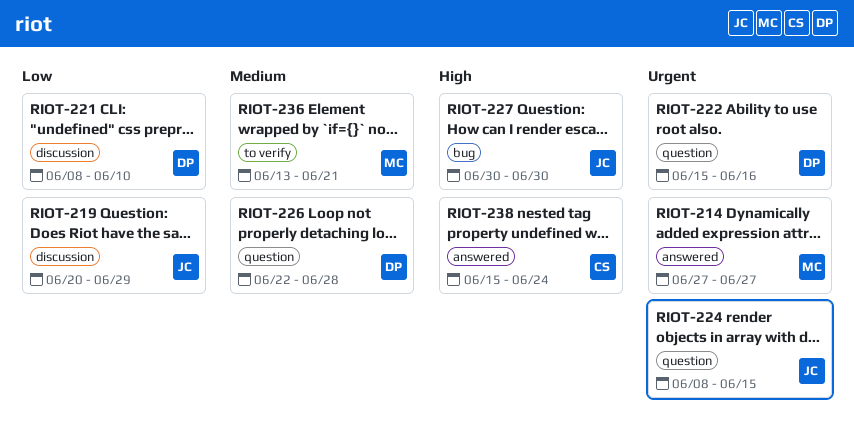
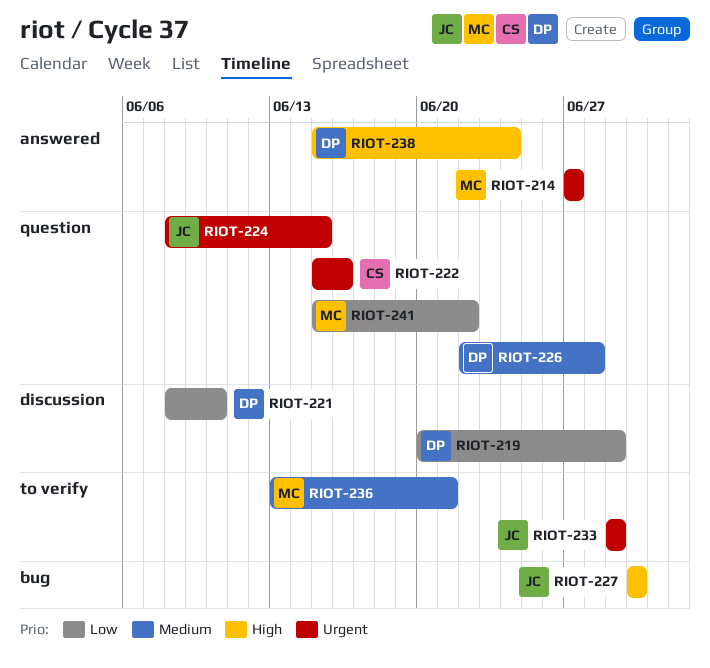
RIOT-219, owner: JC -> DP
RIOT-222, owner: DP -> CS
RIOT-233: none -> present
RIOT-238, owner: CS -> DP
RIOT-241: none -> present

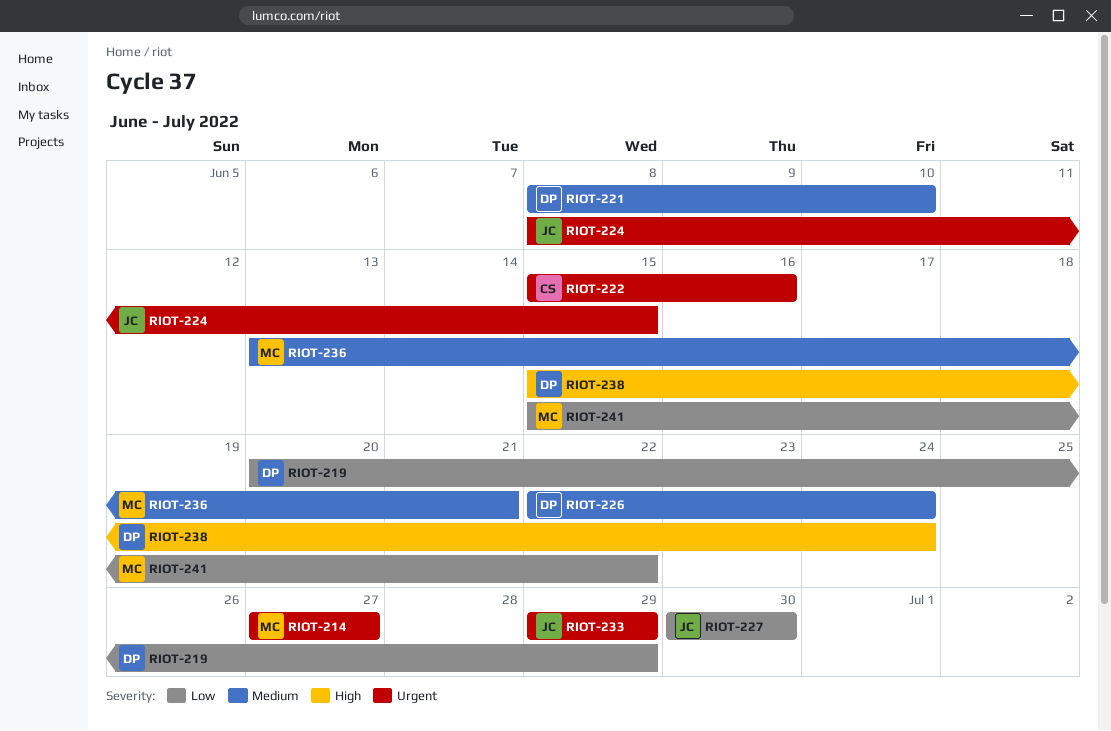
RIOT-221, priority: Low -> Medium
RIOT-226, due: Jun 28 -> Jun 24
RIOT-227, priority: High -> Low

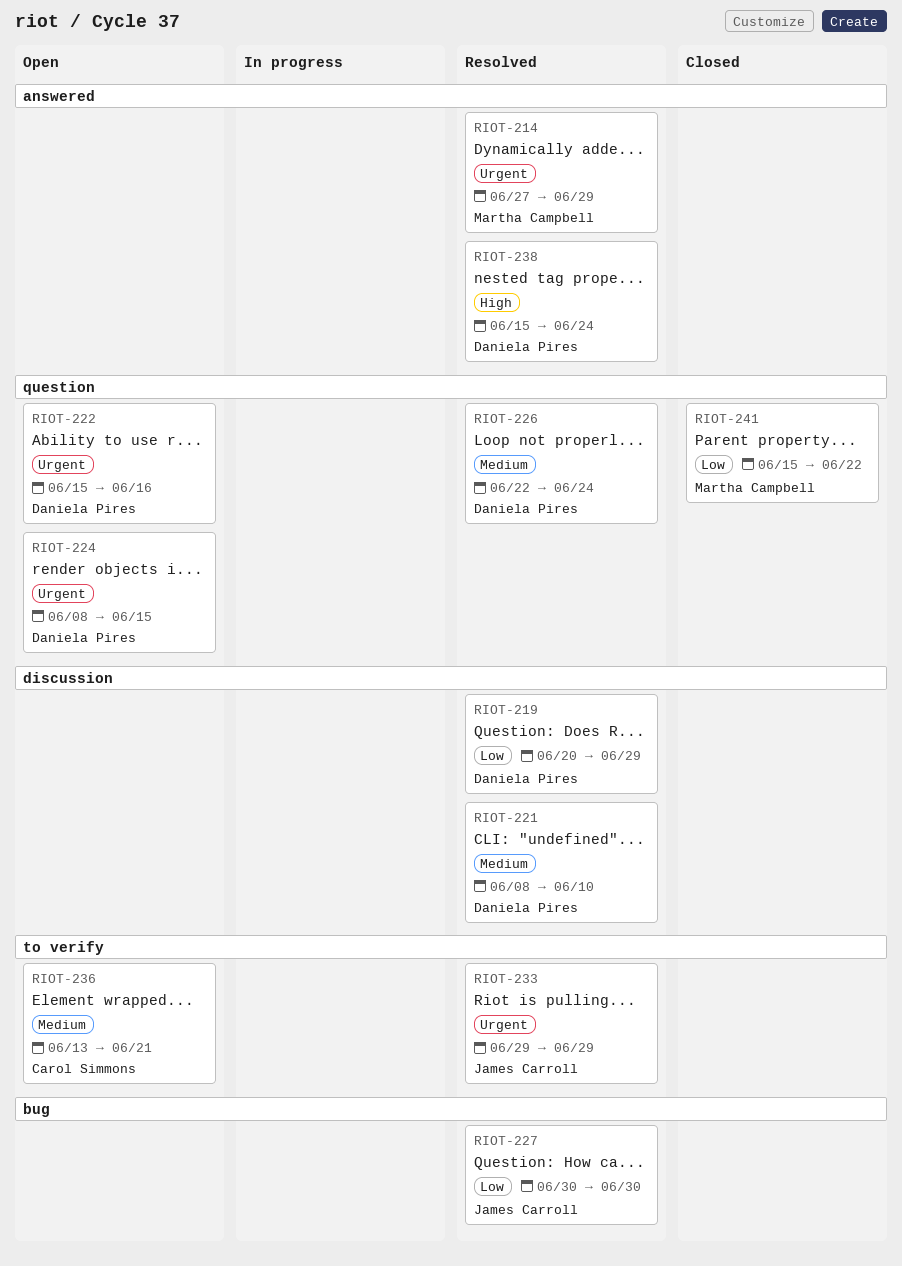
RIOT-214, due: Jun 27 -> Jun 29
RIOT-222, owner: Carol Simmons -> Daniela Pires
RIOT-224, owner: James Carroll -> Daniela Pires
RIOT-236, owner: Martha Campbell -> Carol Simmons

